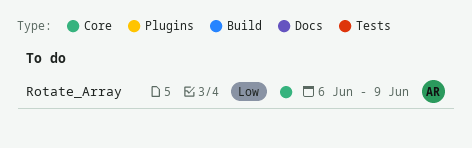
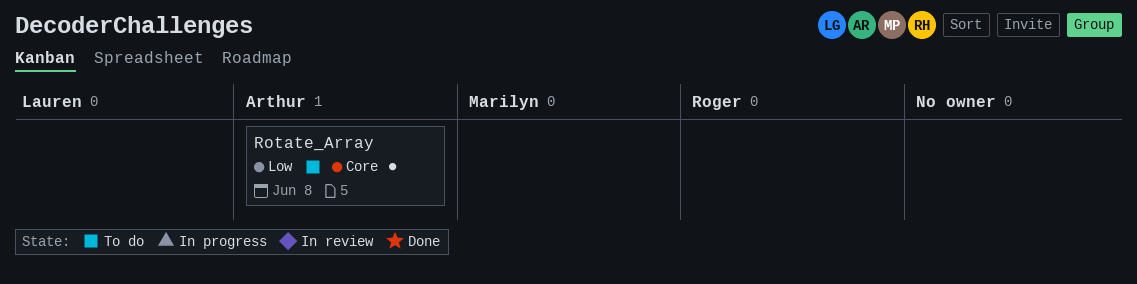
Rotate_Array, due: Jun 9 -> Jun 8

